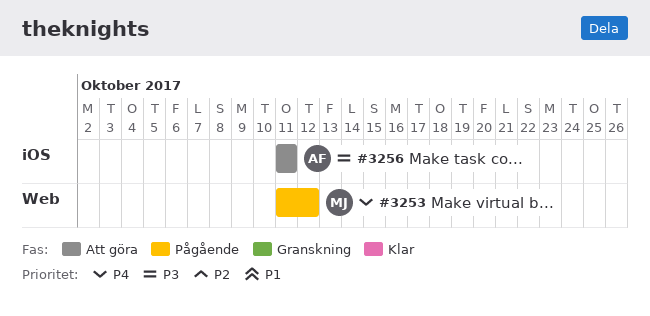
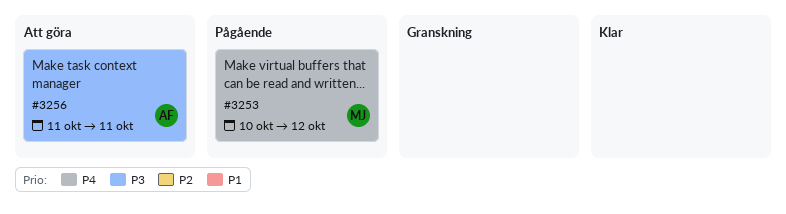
#3253, start: Oct 11 -> Oct 10

